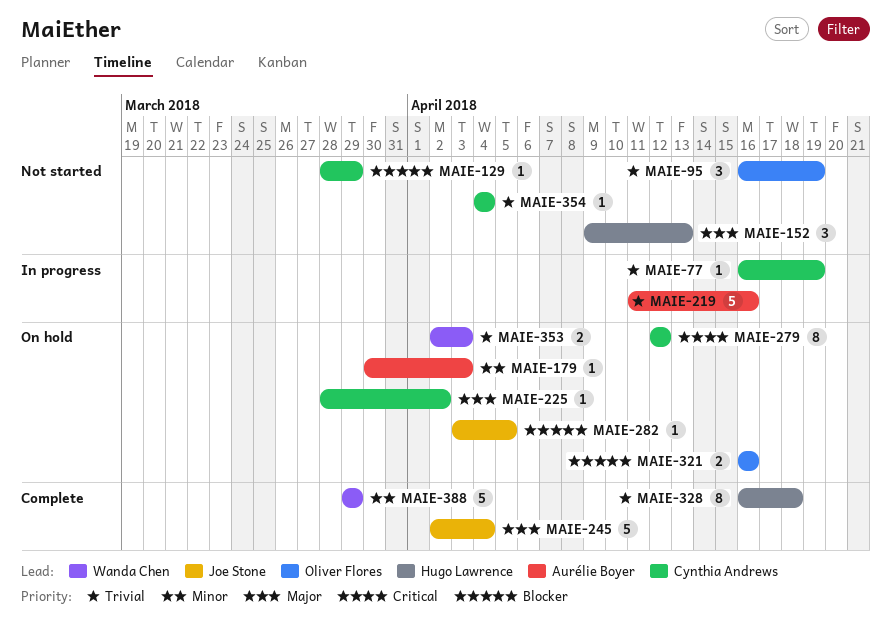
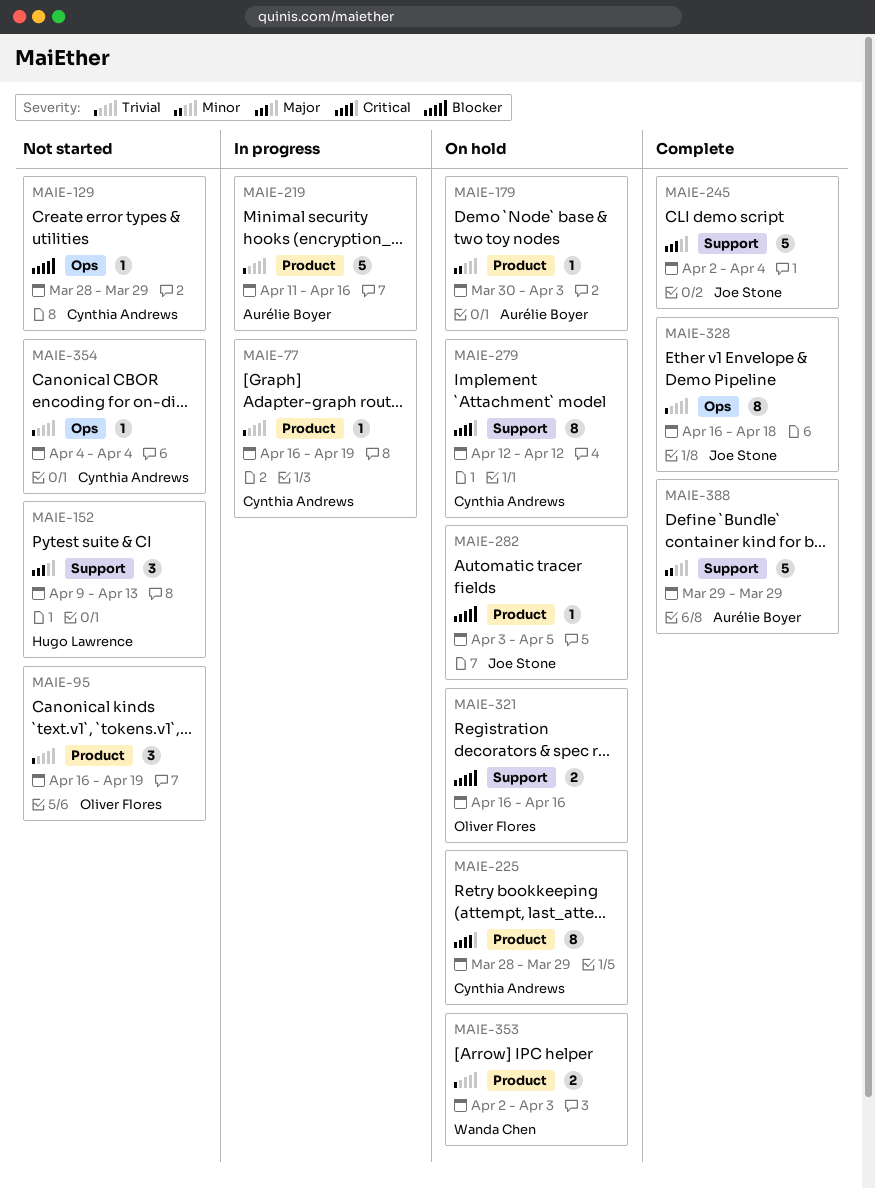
MAIE-225, priority: Major -> Critical
MAIE-225, estimate: 1 -> 8
MAIE-225, due: Apr 2 -> Mar 29
MAIE-328, owner: Hugo Lawrence -> Joe Stone
MAIE-388, owner: Wanda Chen -> Aurélie Boyer

